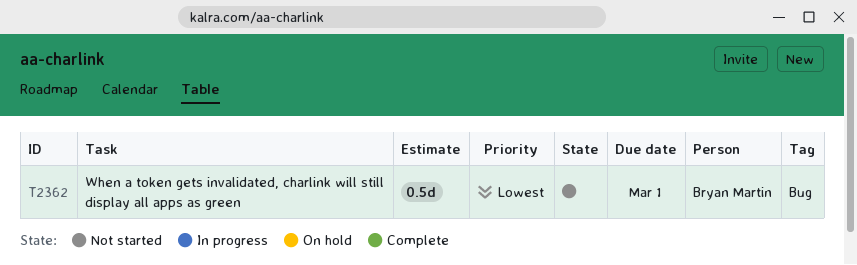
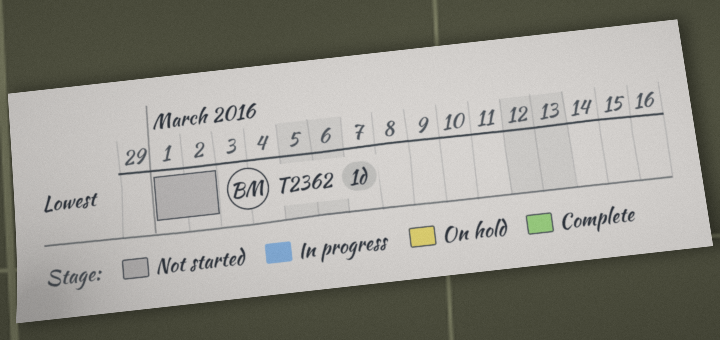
T2362, estimate: 0.5d -> 1d
T2362, due: Mar 1 -> Mar 2

